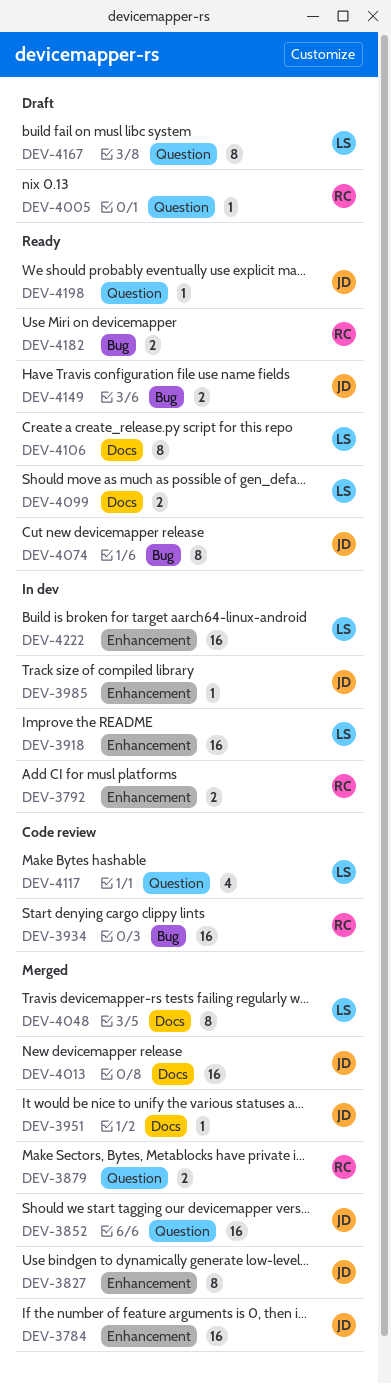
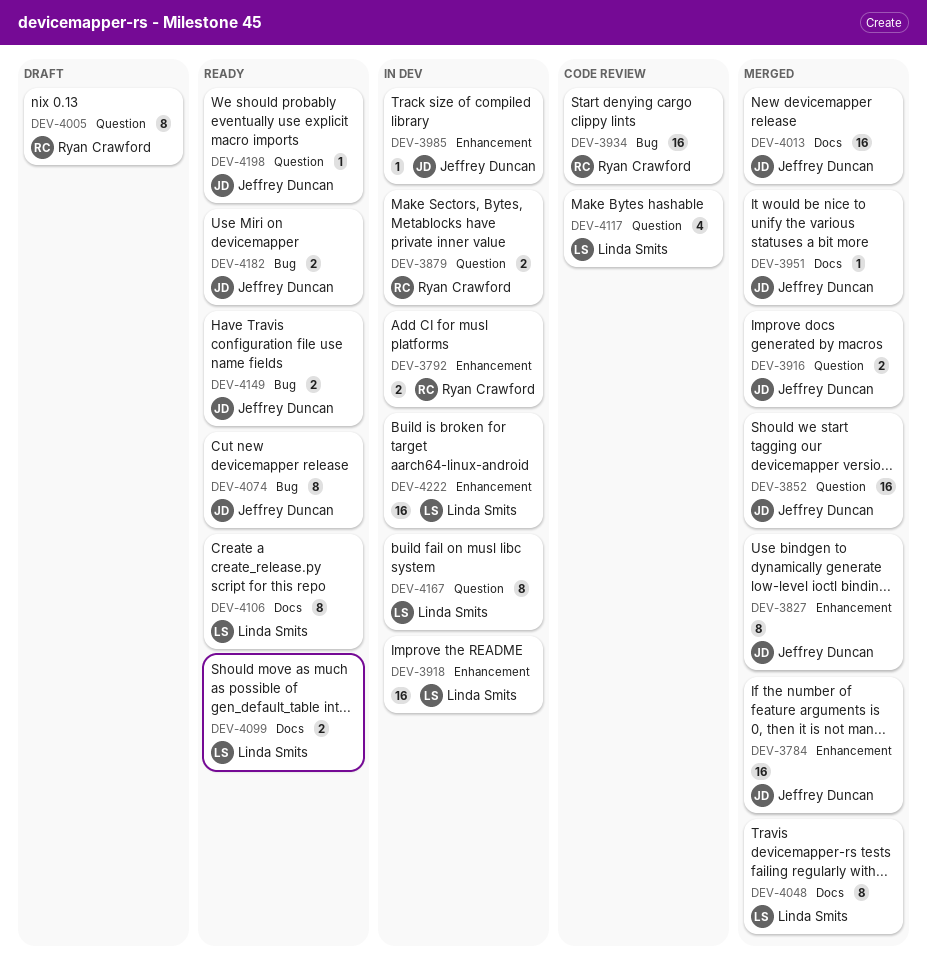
DEV-3879, status: Merged -> In dev
DEV-3916: none -> present
DEV-4005, estimate: 1 -> 8
DEV-4167, status: Draft -> In dev
DEV-4182, owner: Ryan Crawford -> Jeffrey Duncan

